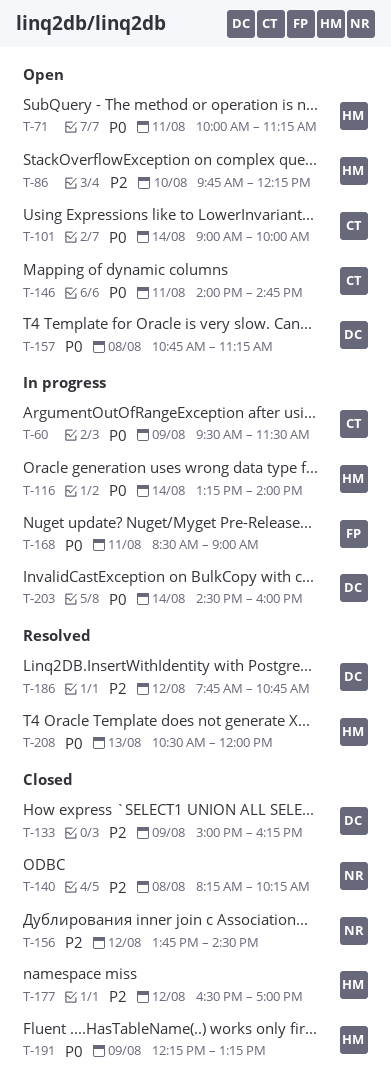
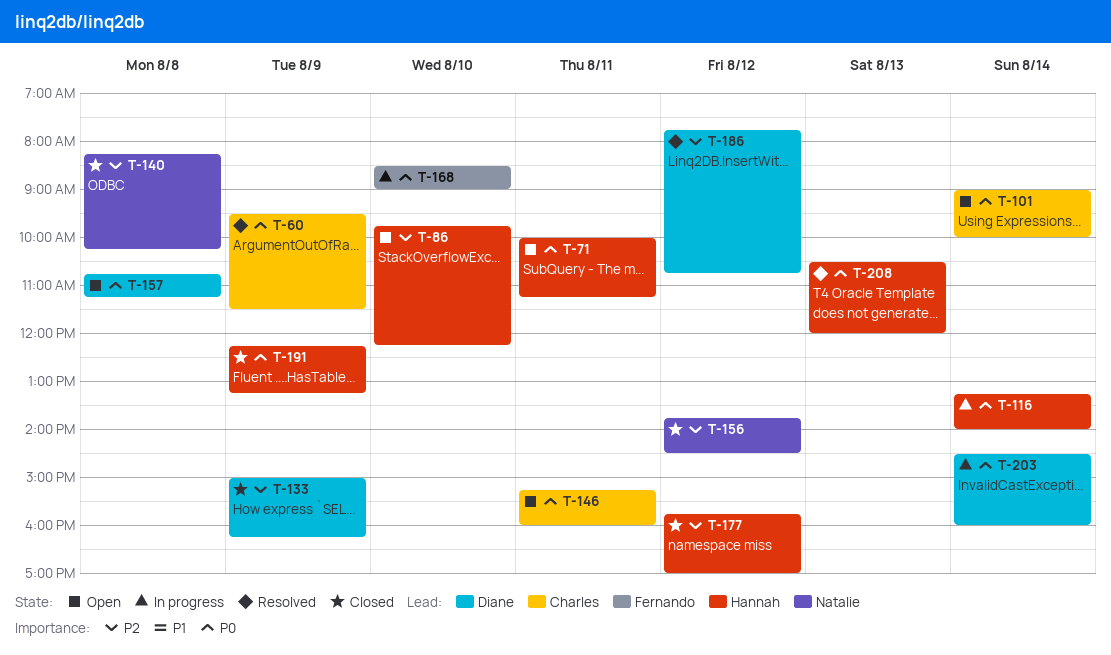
T-60, status: In progress -> Resolved
T-146, begins: 14:00 -> 15:15
T-146, ends: 14:45 -> 16:00
T-168, day: Aug 11 -> Aug 10
T-177, begins: 16:30 -> 15:45

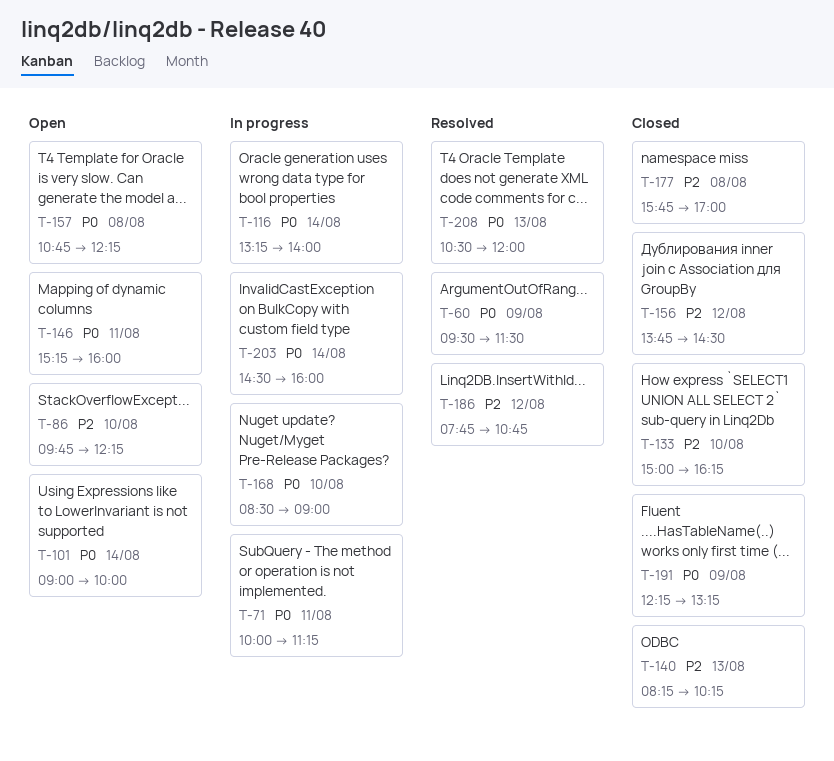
T-71, status: Open -> In progress
T-133, day: Aug 9 -> Aug 10
T-140, day: Aug 8 -> Aug 13
T-157, ends: 11:15 -> 12:15
T-177, day: Aug 12 -> Aug 8

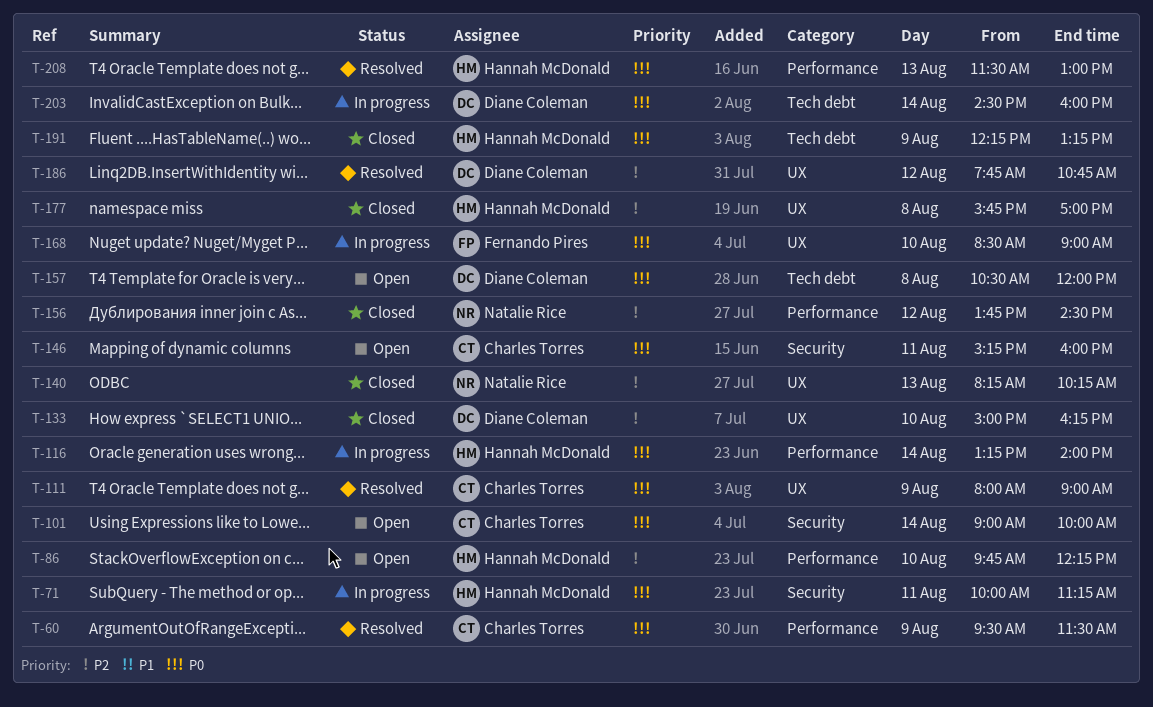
T-111: none -> present
T-157, begins: 10:45 -> 10:30
T-157, ends: 12:15 -> 12:00
T-208, begins: 10:30 -> 11:30
T-208, ends: 12:00 -> 13:00

